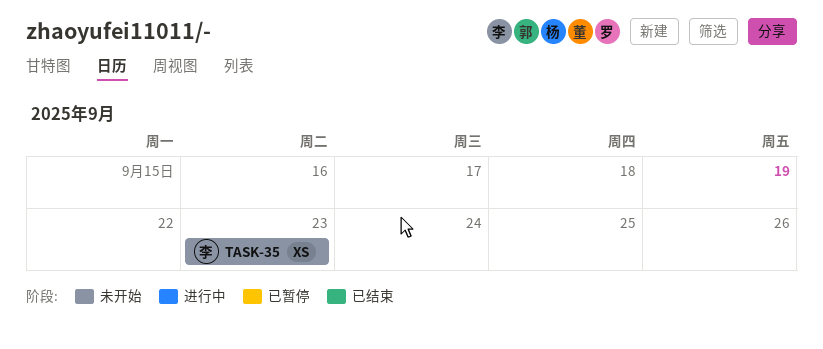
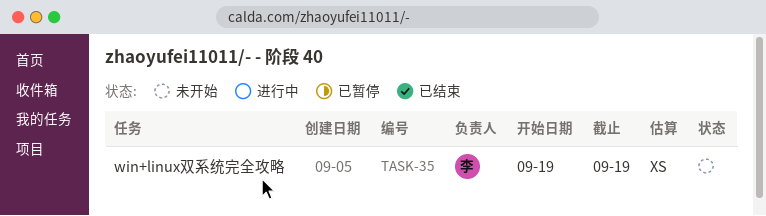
TASK-35, start: Sep 23 -> Sep 19
TASK-35, due: Sep 23 -> Sep 19

